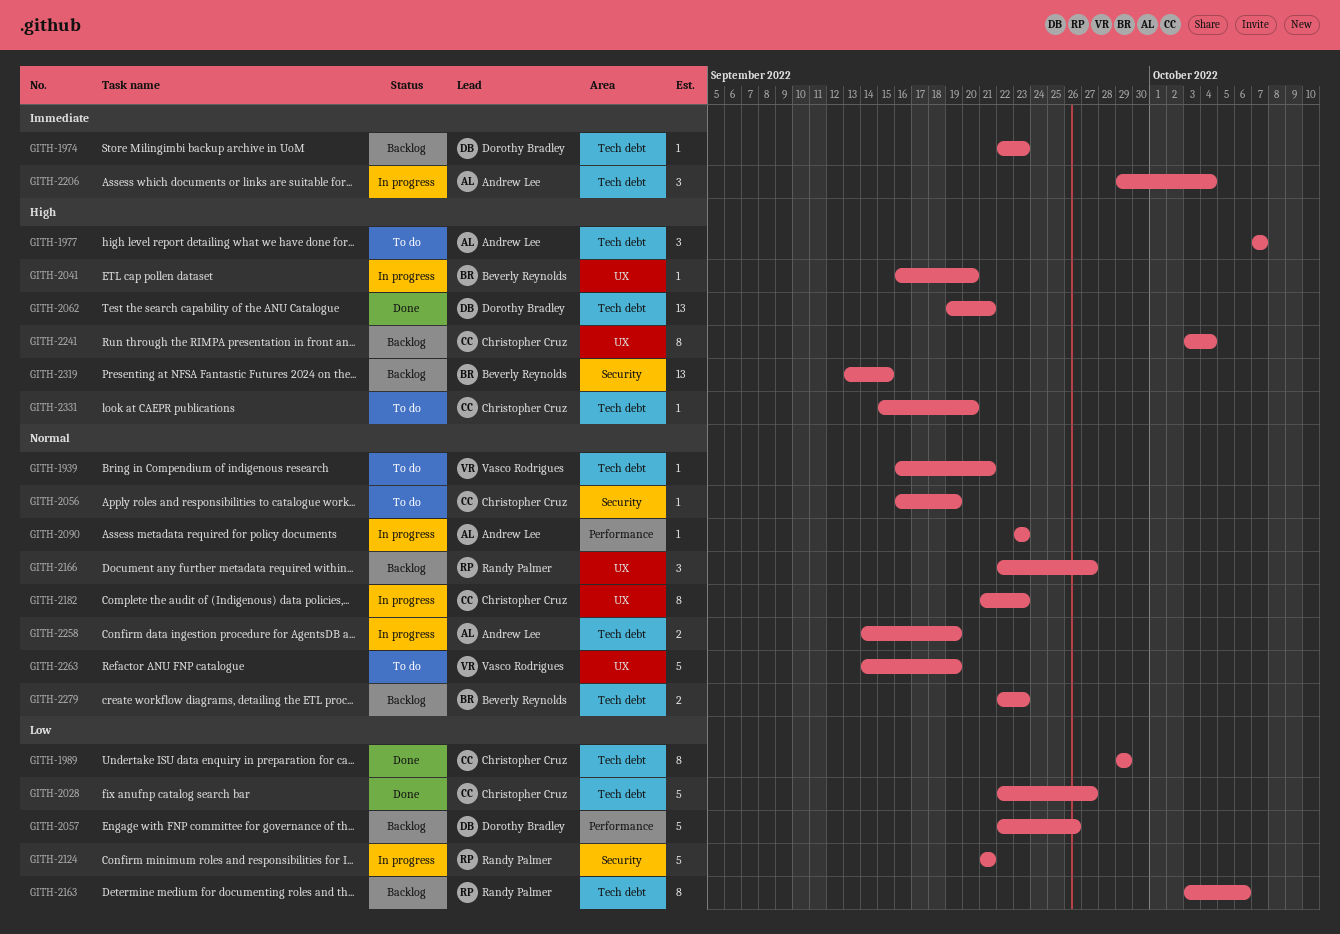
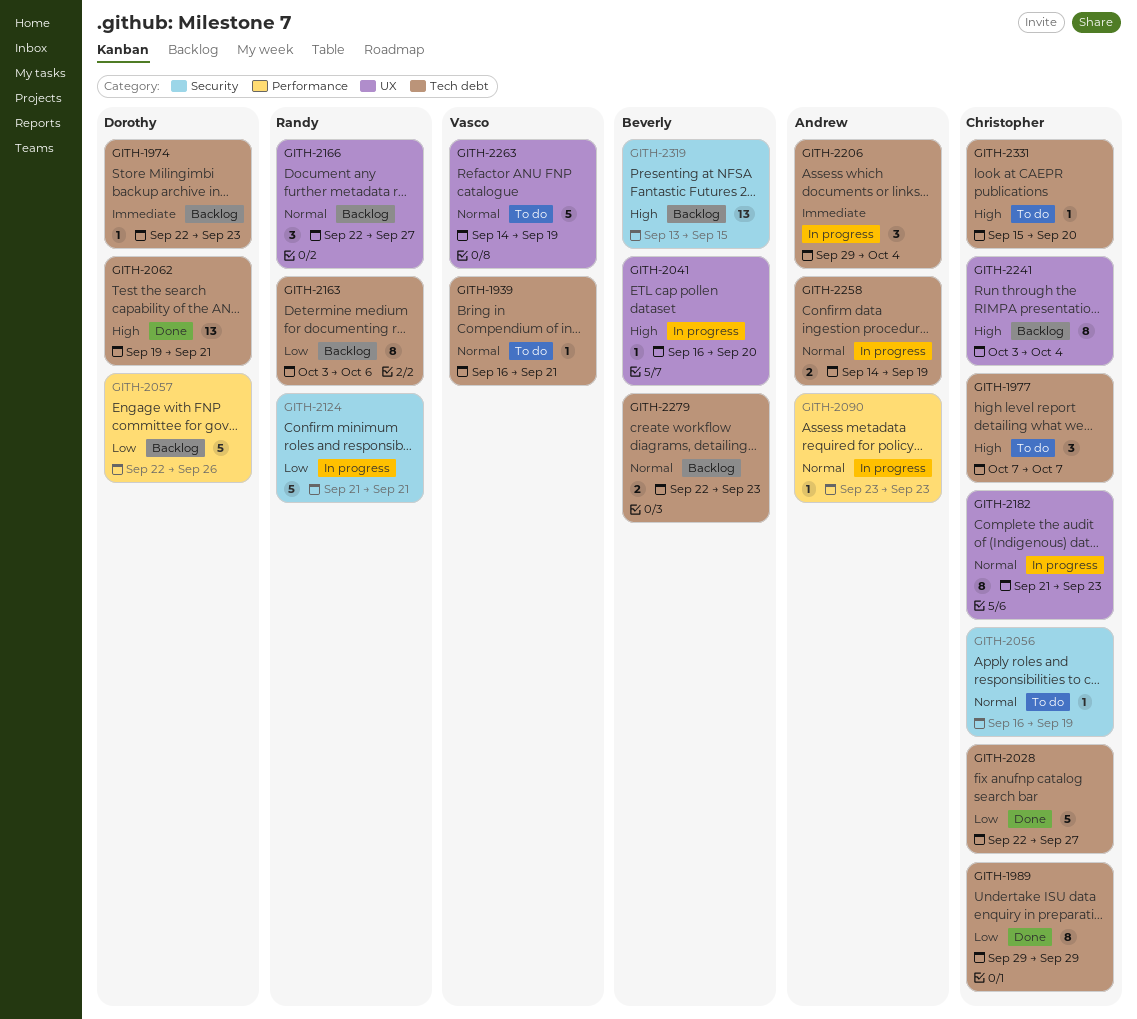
GITH-1977, owner: Andrew Lee -> Christopher Cruz

